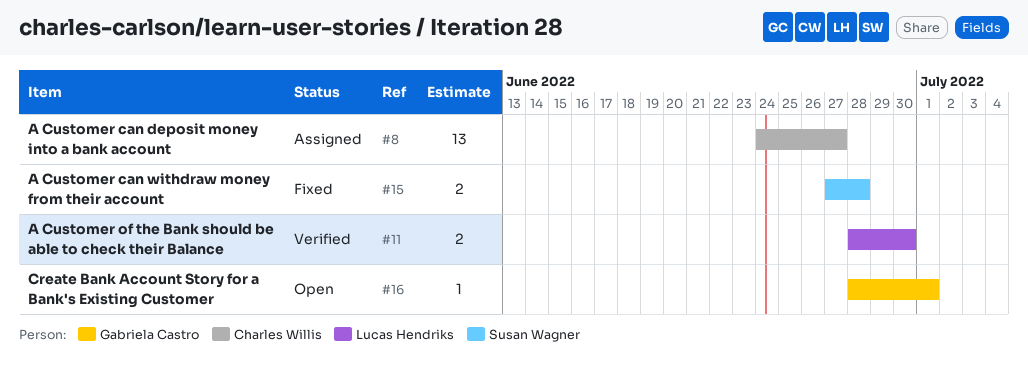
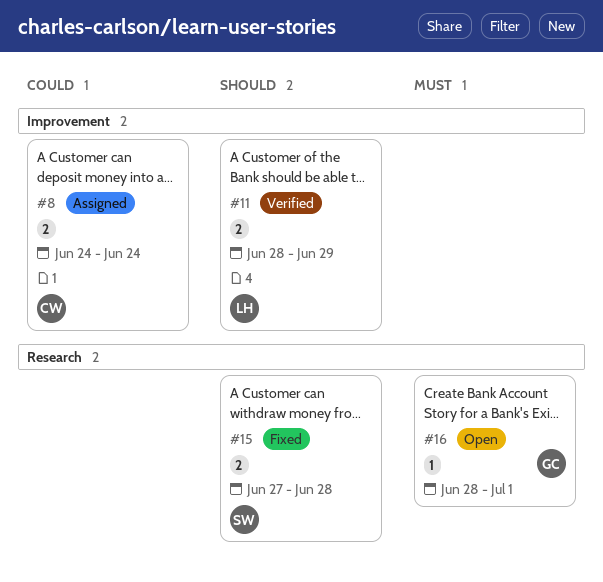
#8, estimate: 13 -> 2
#8, due: Jun 27 -> Jun 24
#11, due: Jun 30 -> Jun 29

